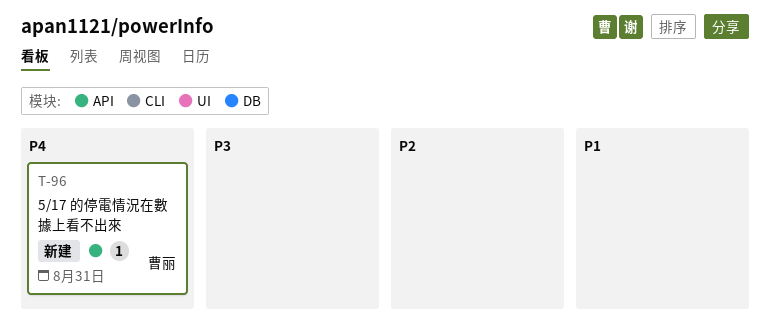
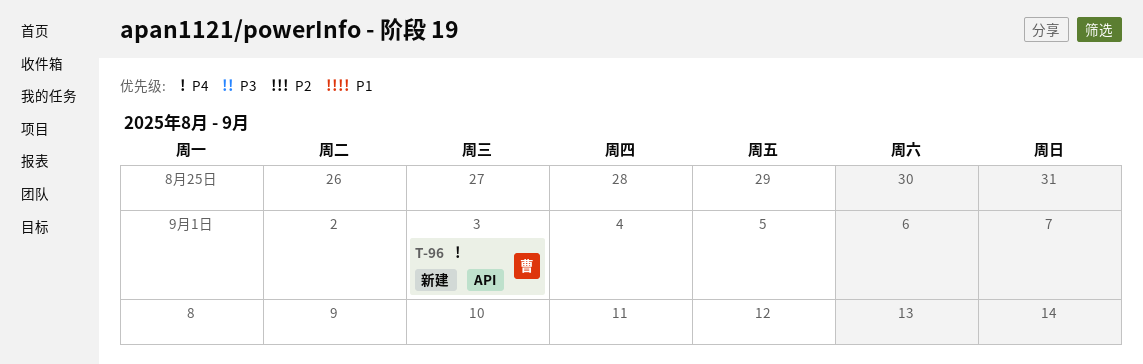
T-96, due: Aug 31 -> Sep 3

